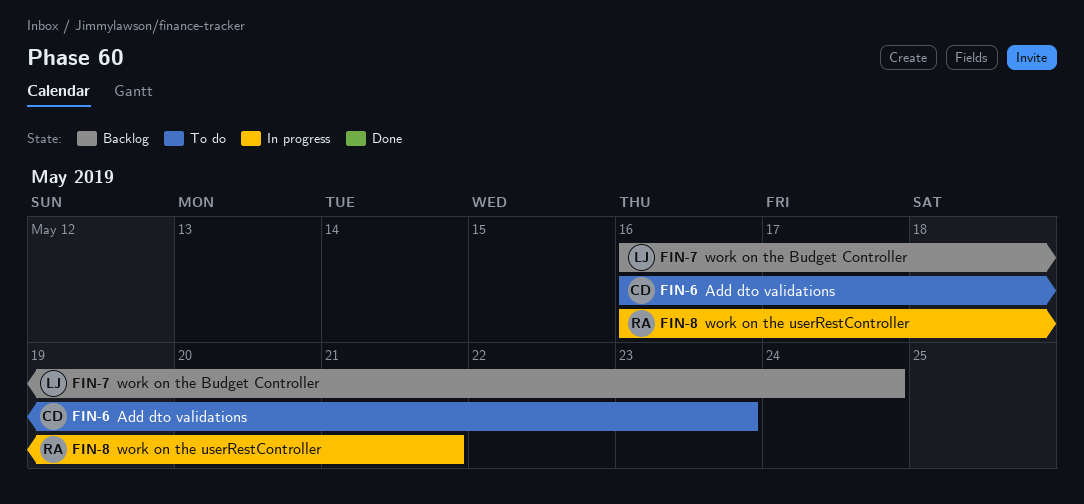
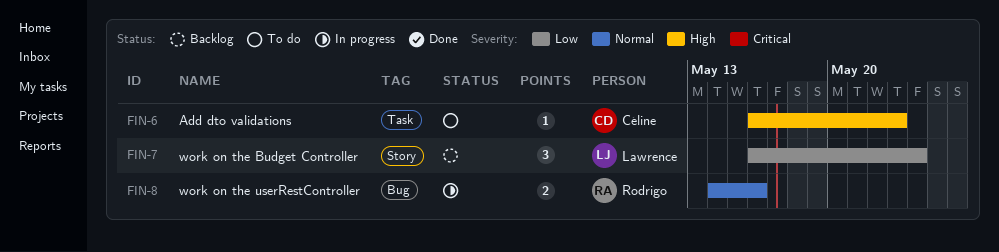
FIN-8, start: May 16 -> May 14
FIN-8, due: May 21 -> May 16

